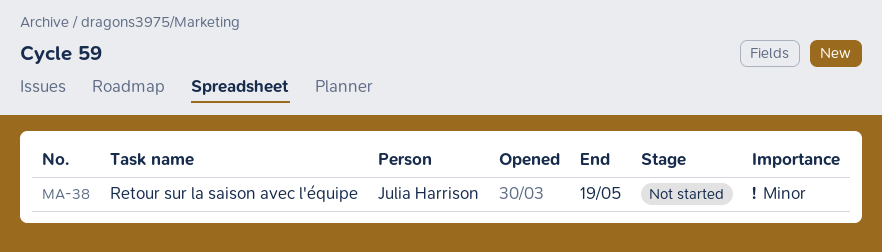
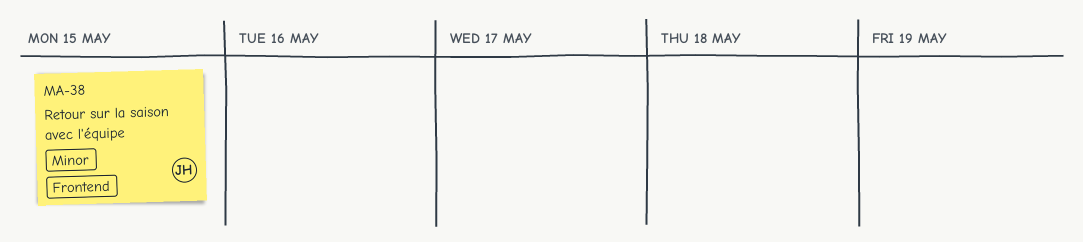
MA-38, due: May 19 -> May 15

